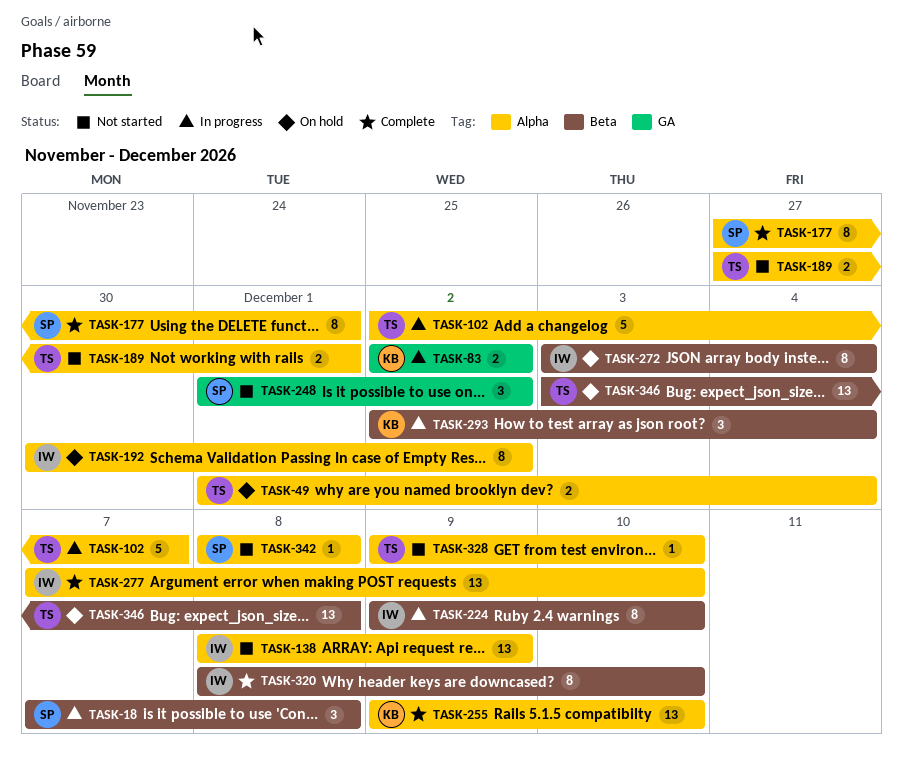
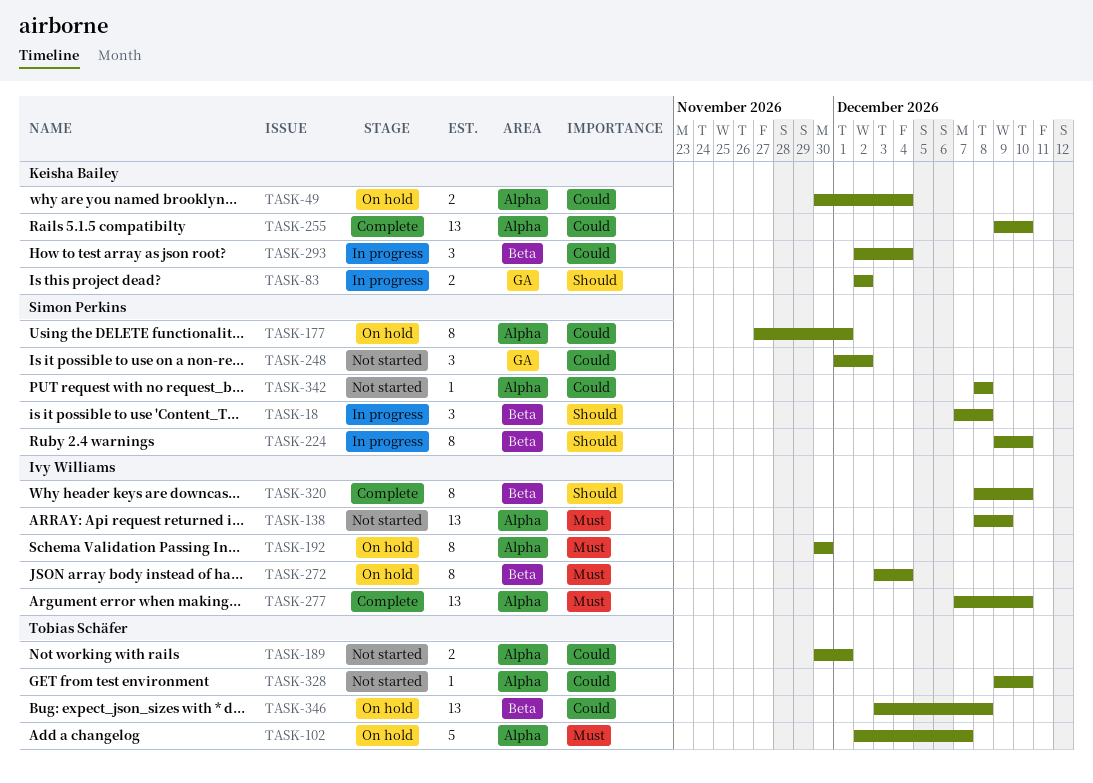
TASK-49, owner: Tobias Schäfer -> Keisha Bailey
TASK-49, start: Dec 1 -> Nov 30
TASK-102, status: In progress -> On hold
TASK-177, status: Complete -> On hold
TASK-189, start: Nov 27 -> Nov 30
TASK-192, due: Dec 2 -> Nov 30
TASK-224, owner: Ivy Williams -> Simon Perkins

